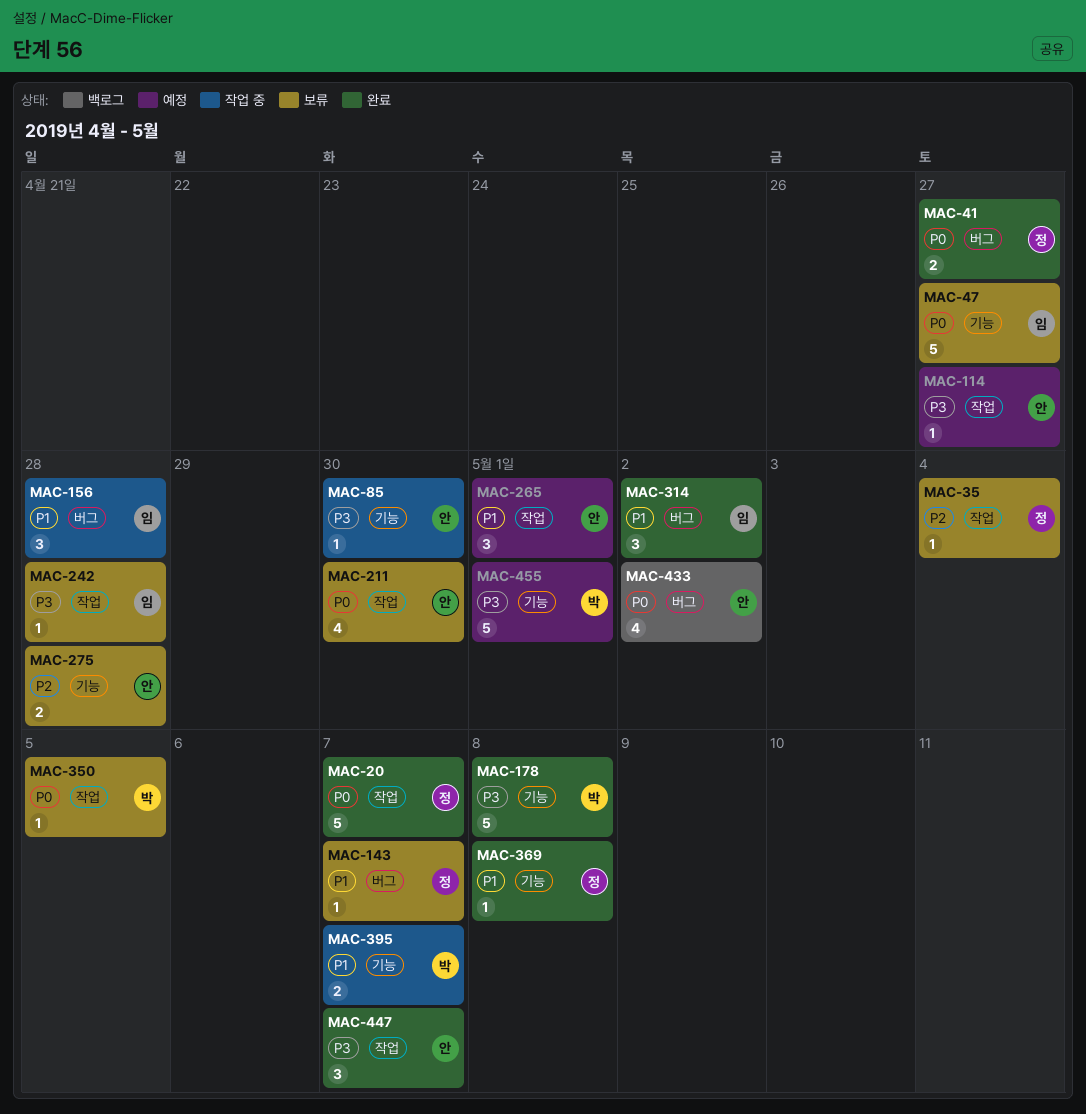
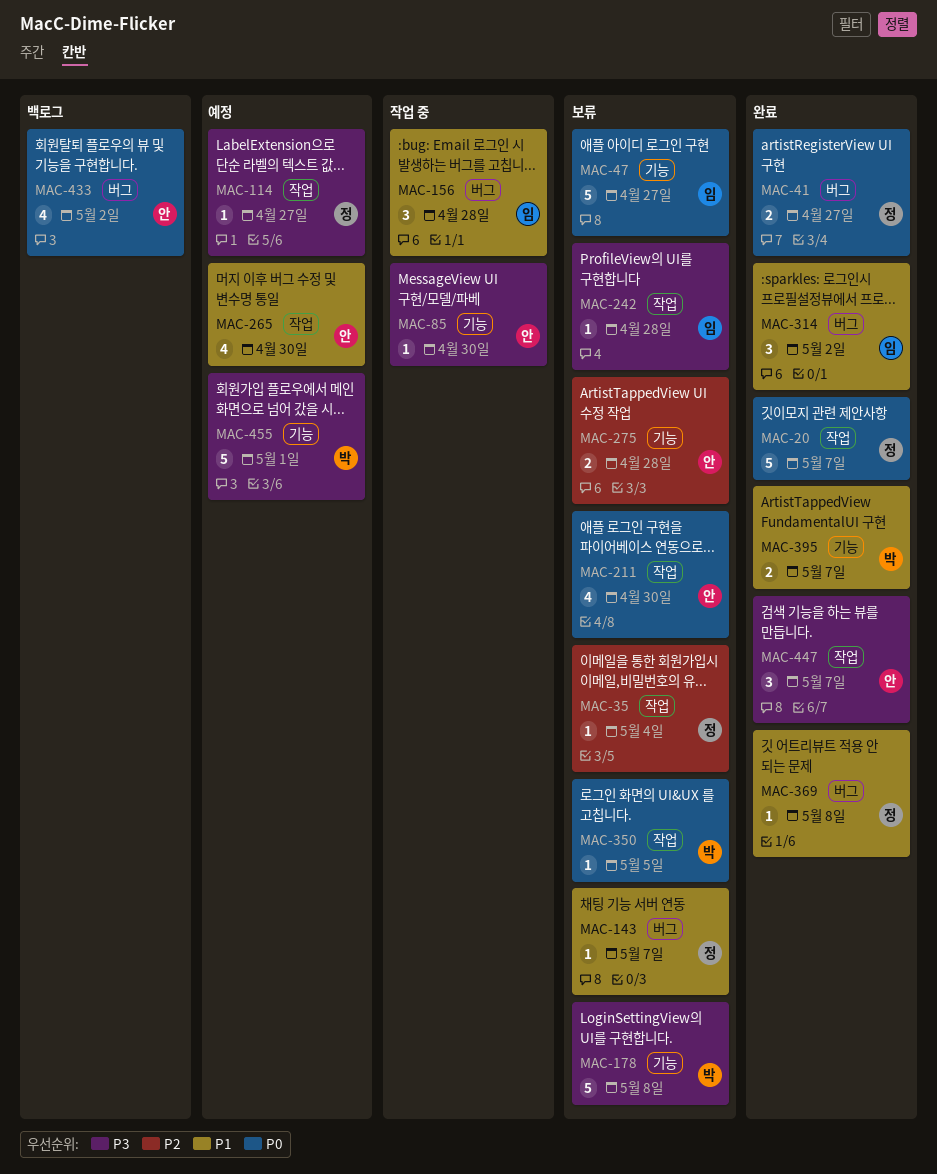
MAC-114, owner: 안 -> 정
MAC-178, status: 완료 -> 보류
MAC-265, estimate: 3 -> 4
MAC-265, due: May 1 -> Apr 30
MAC-369, label: 기능 -> 버그
MAC-395, status: 작업 중 -> 완료

